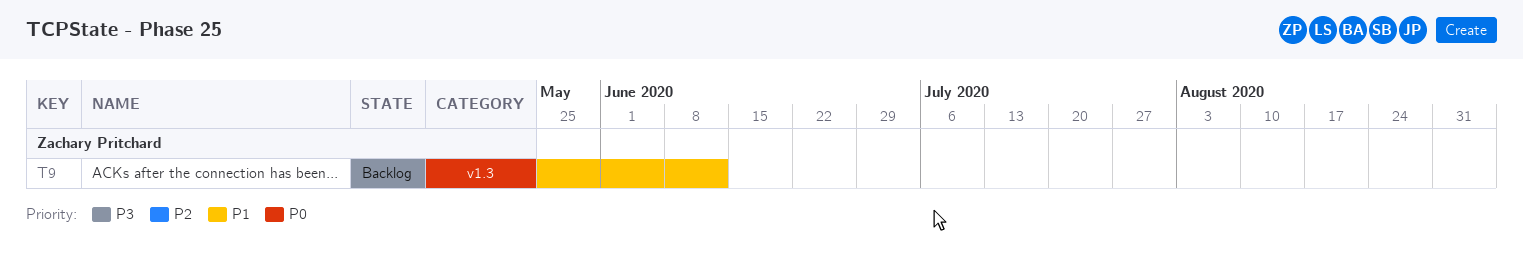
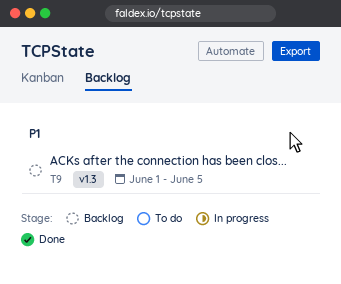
T9, start: May 25 -> Jun 1
T9, due: Jun 12 -> Jun 5

